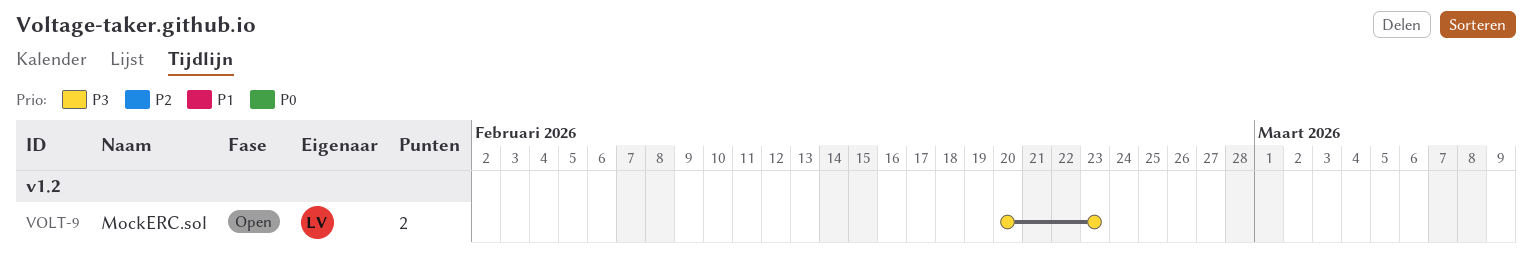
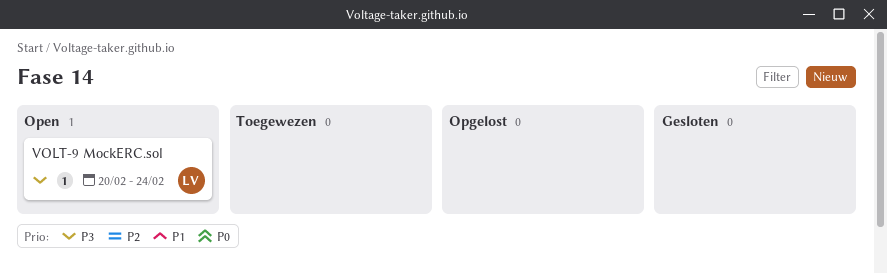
VOLT-9, estimate: 2 -> 1
VOLT-9, due: Feb 23 -> Feb 24

